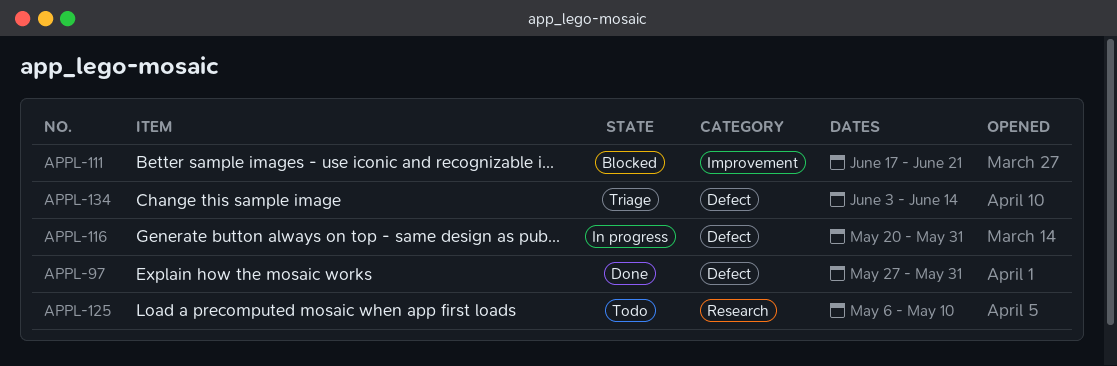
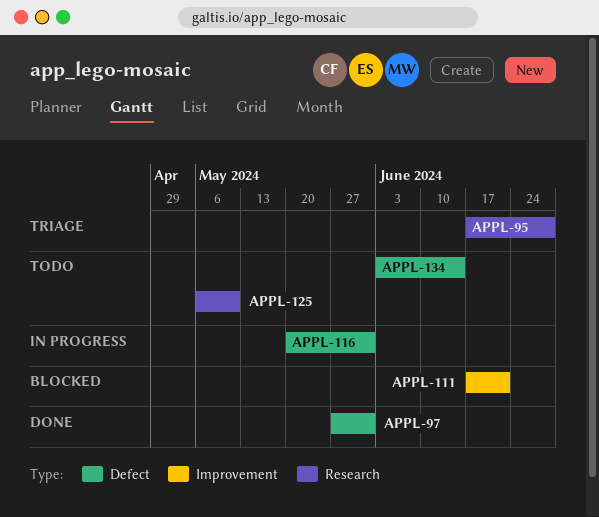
APPL-95: none -> present
APPL-134, status: Triage -> Todo

